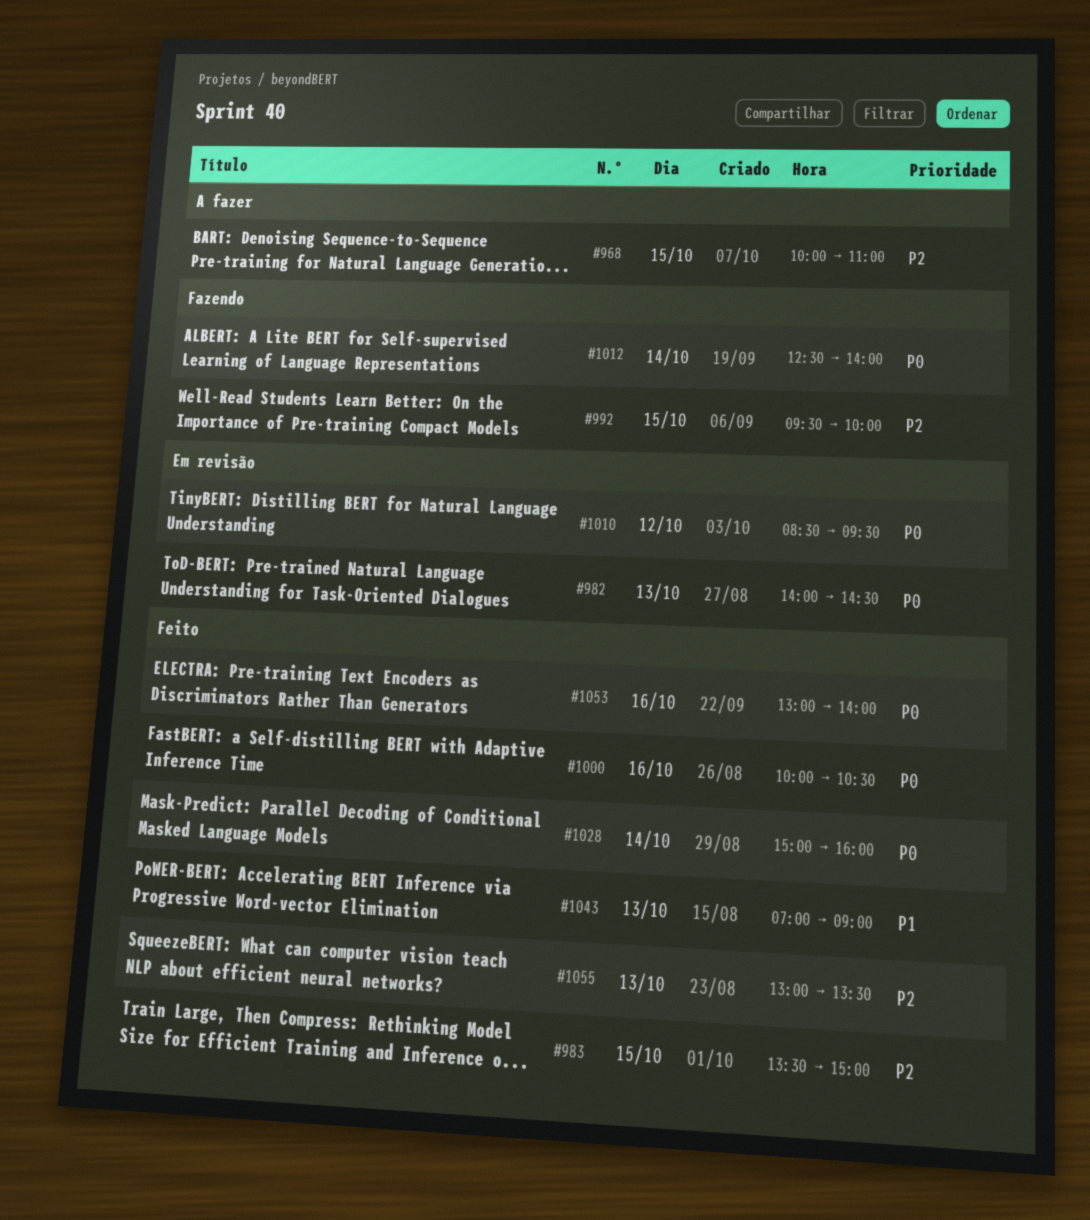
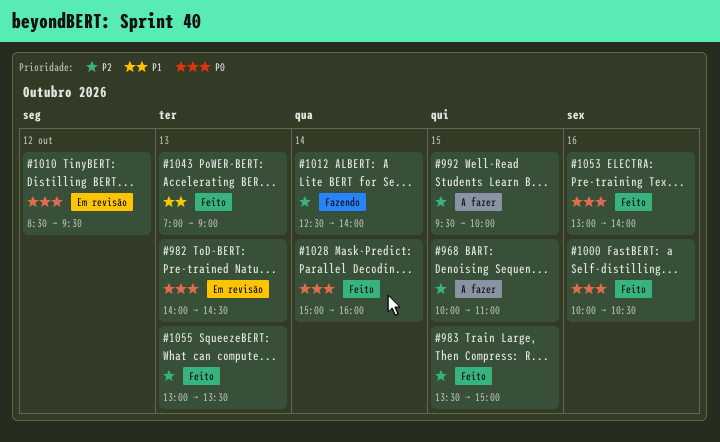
#992, status: Fazendo -> A fazer
#1012, priority: P0 -> P2

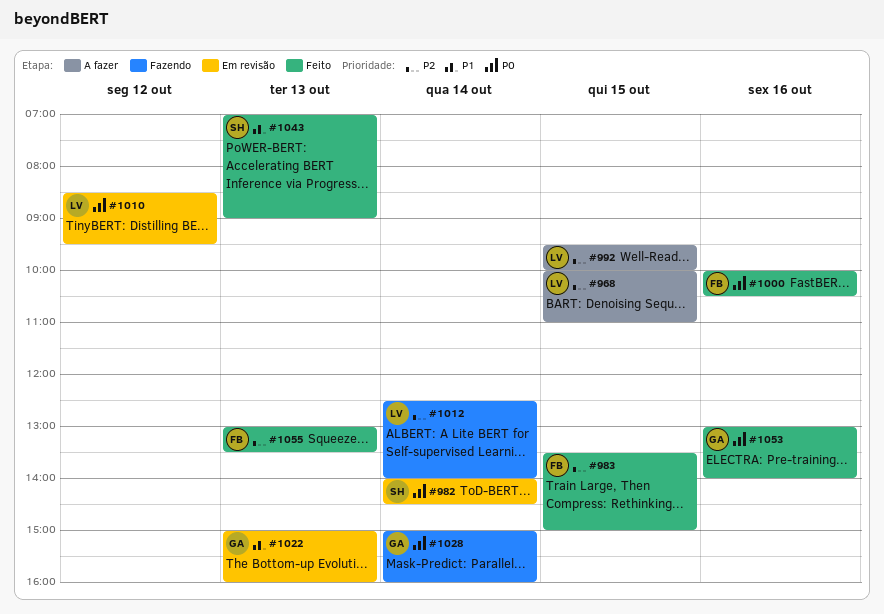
#982, day: Oct 13 -> Oct 14
#1022: none -> present
#1028, status: Feito -> Fazendo

